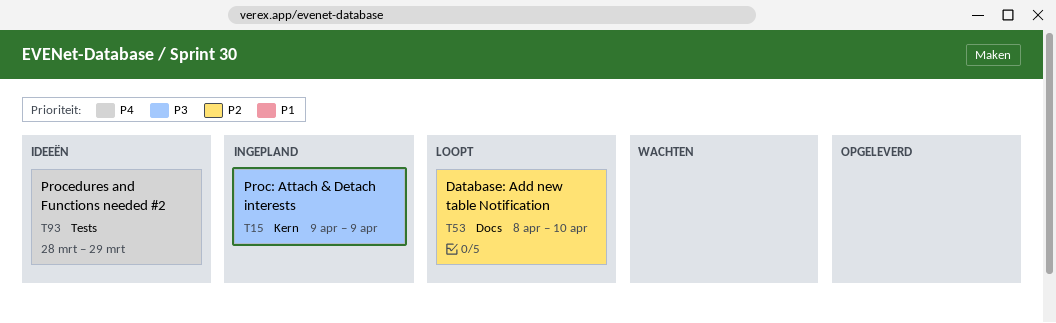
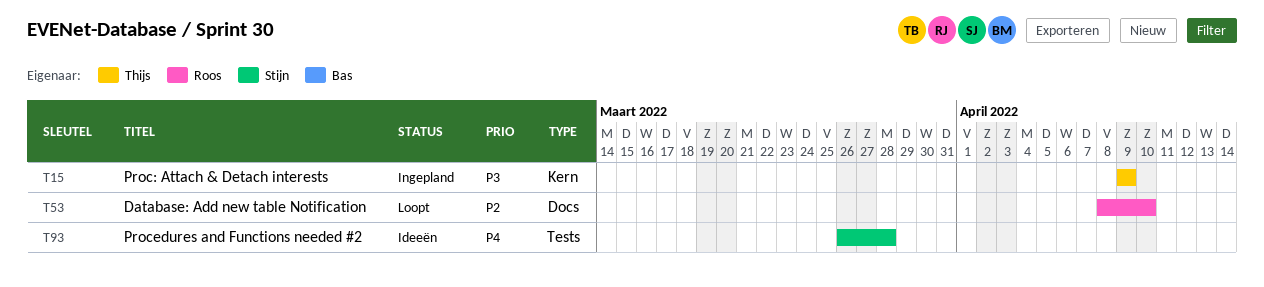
T93, start: Mar 28 -> Mar 26
T93, due: Mar 29 -> Mar 28

